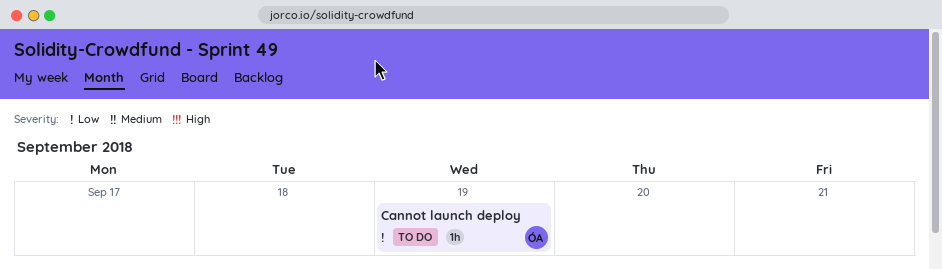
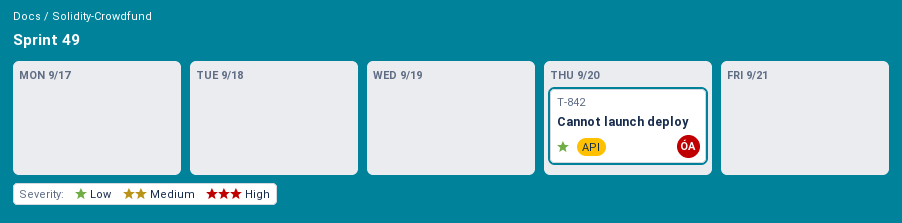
Cannot launch deploy, due: Sep 19 -> Sep 20

